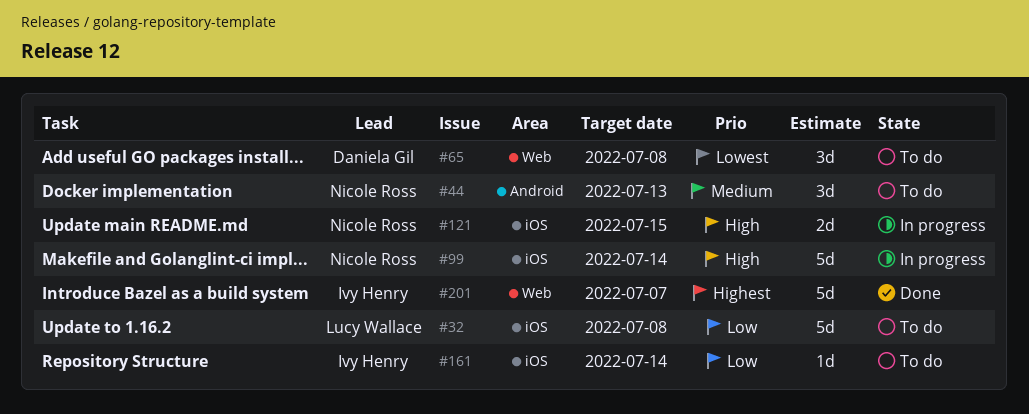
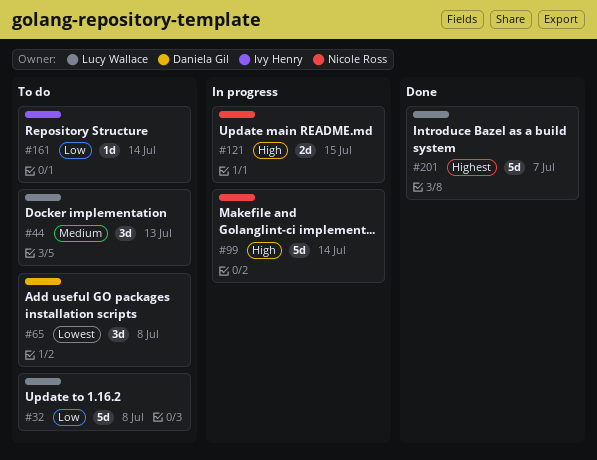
#44, owner: Nicole Ross -> Lucy Wallace
#201, owner: Ivy Henry -> Lucy Wallace

